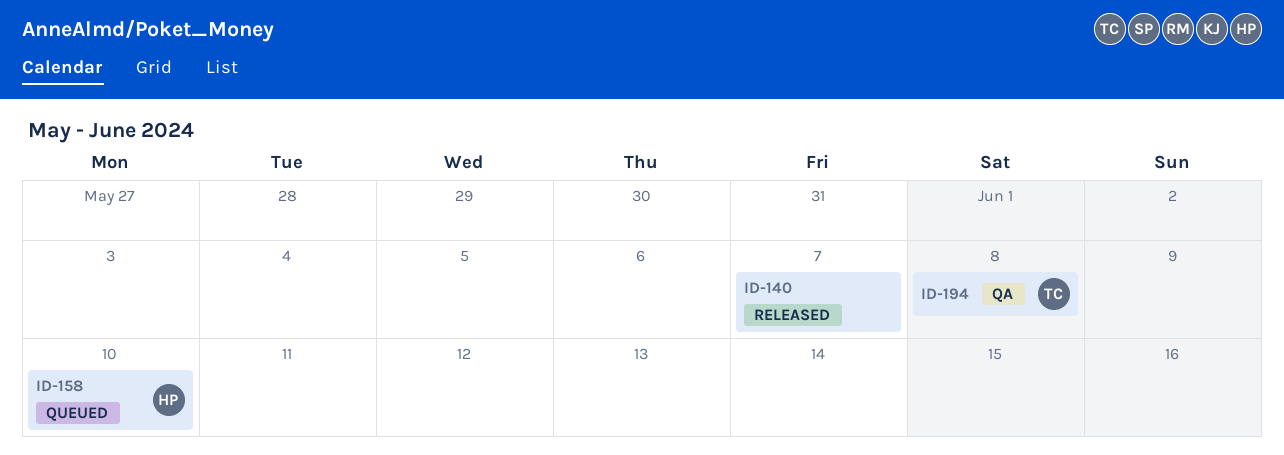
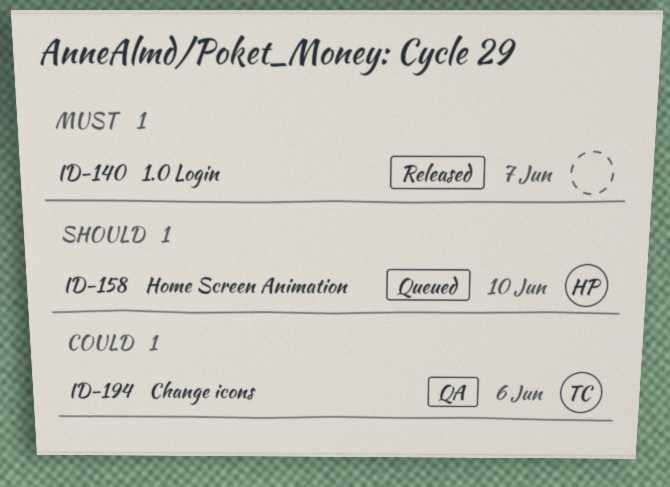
ID-194, due: Jun 8 -> Jun 6

